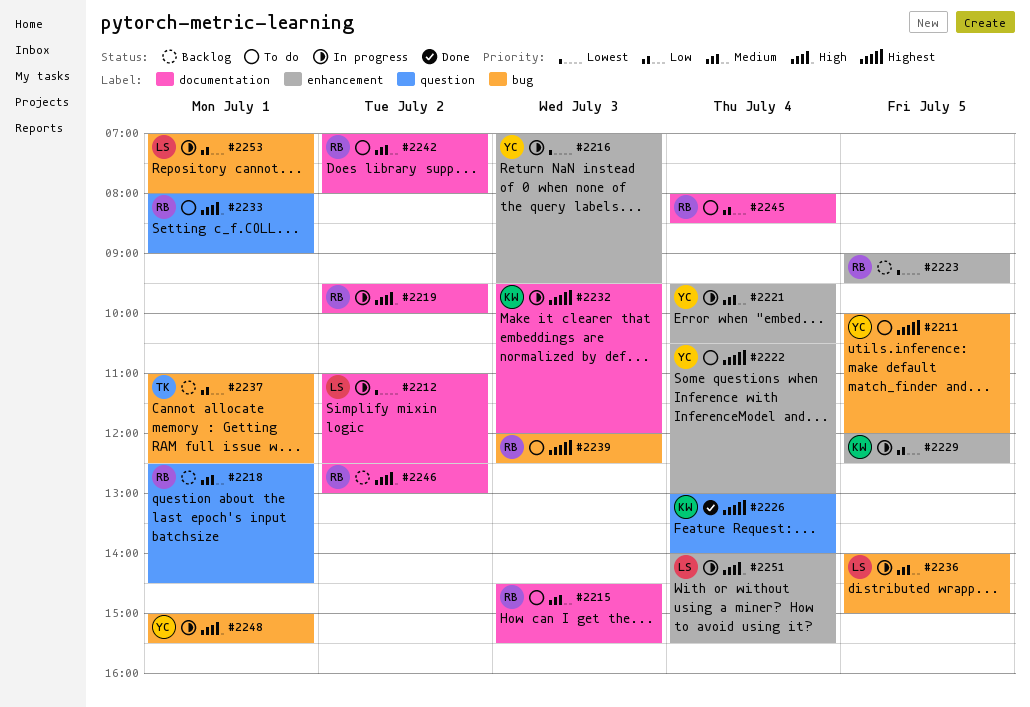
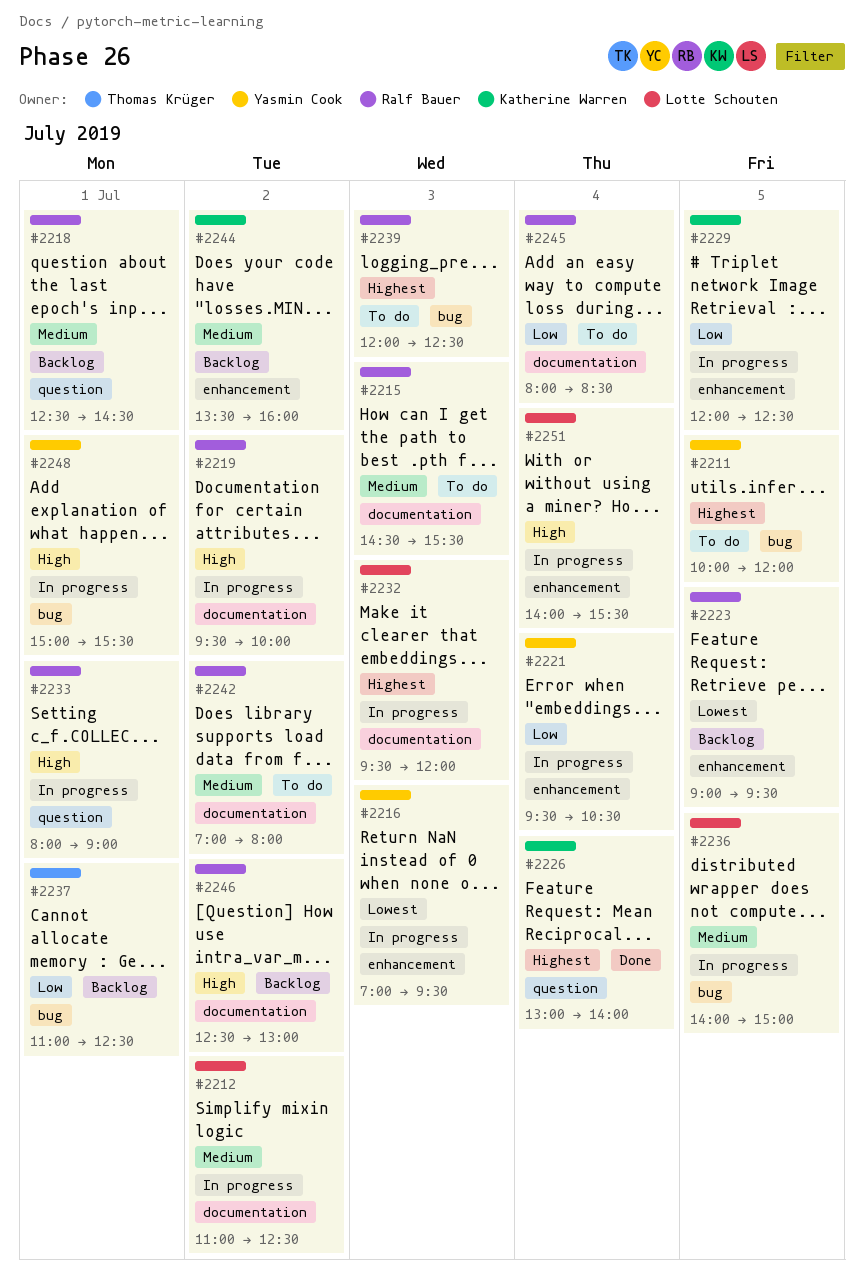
#2212, priority: Lowest -> Medium
#2221, priority: Medium -> Low
#2222: present -> none
#2232, owner: Katherine Warren -> Lotte Schouten
#2233, status: To do -> In progress
#2244: none -> present
#2253: present -> none

